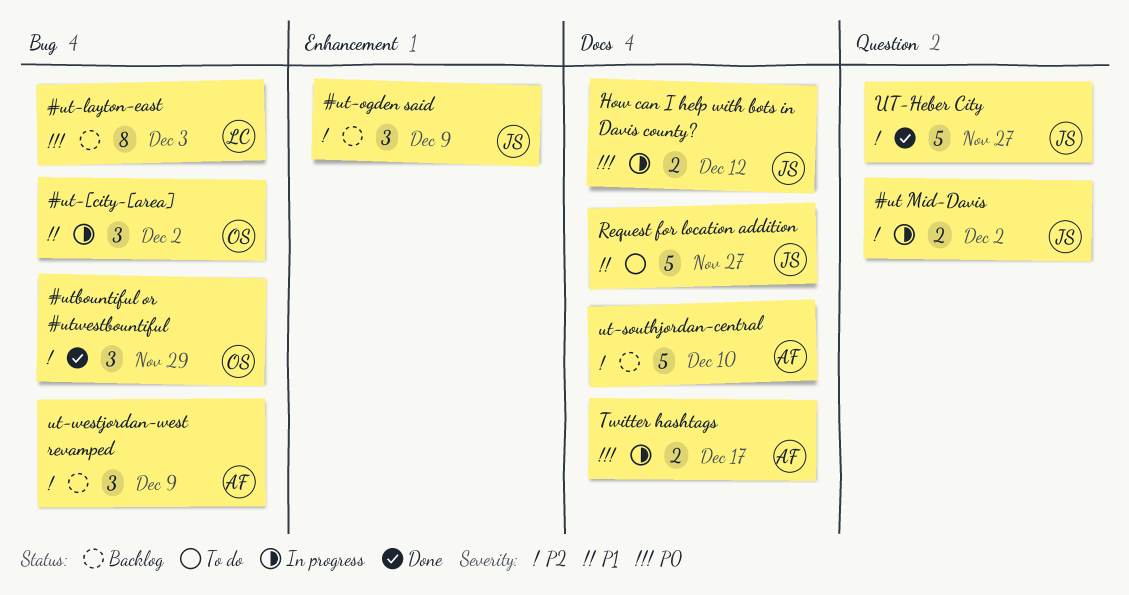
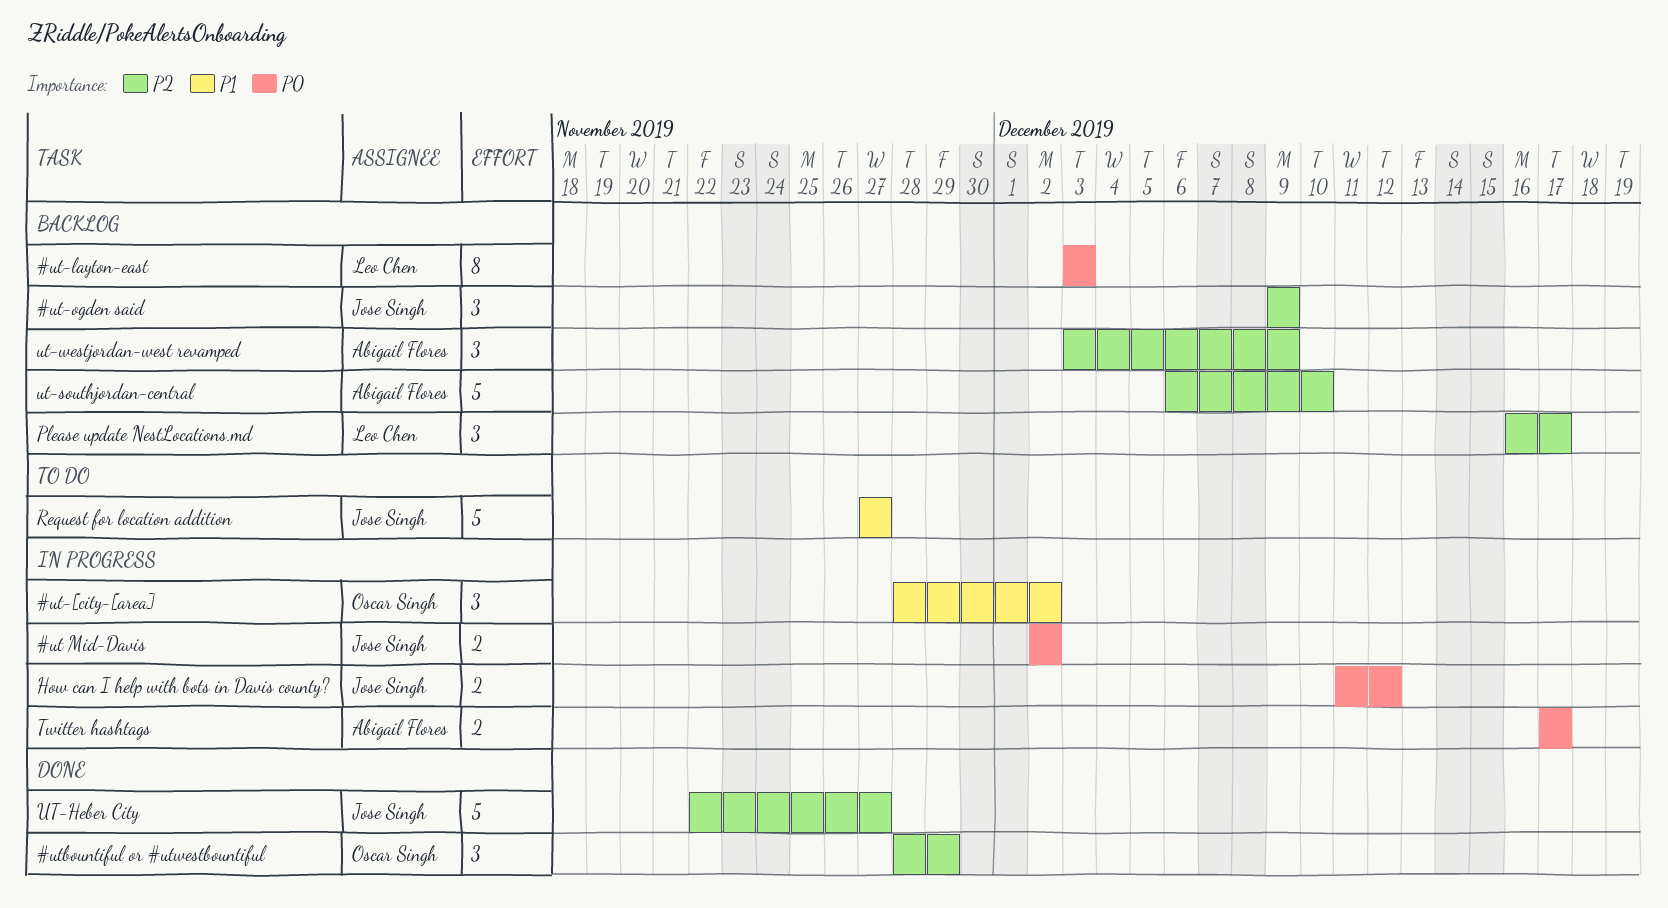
#ut Mid-Davis, priority: P2 -> P0
Please update NestLocations.md: none -> present

